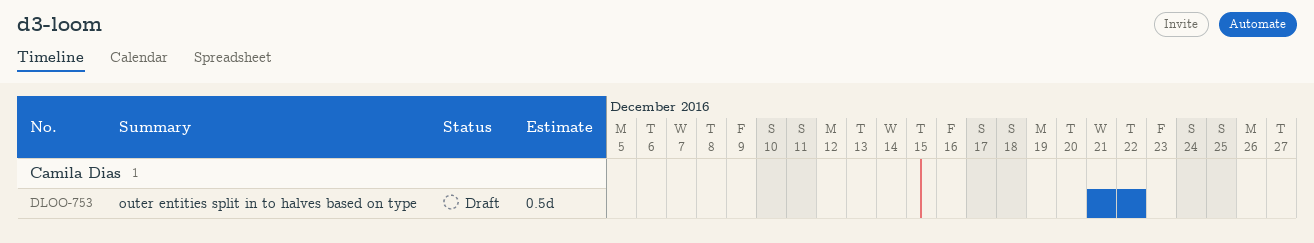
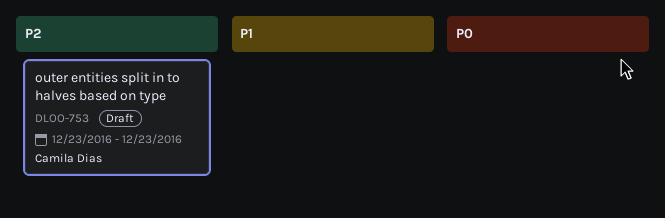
DLOO-753, start: Dec 21 -> Dec 23
DLOO-753, due: Dec 22 -> Dec 23

